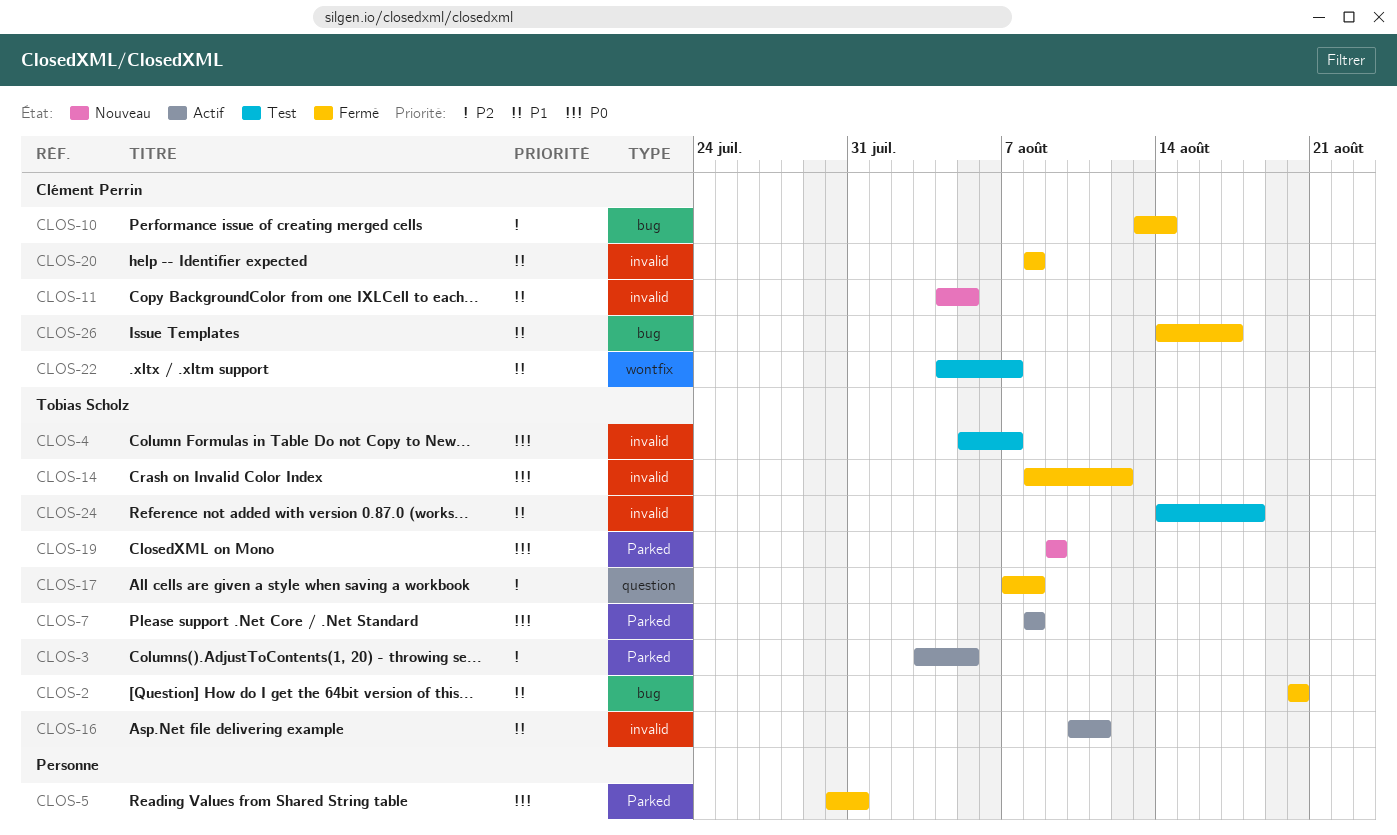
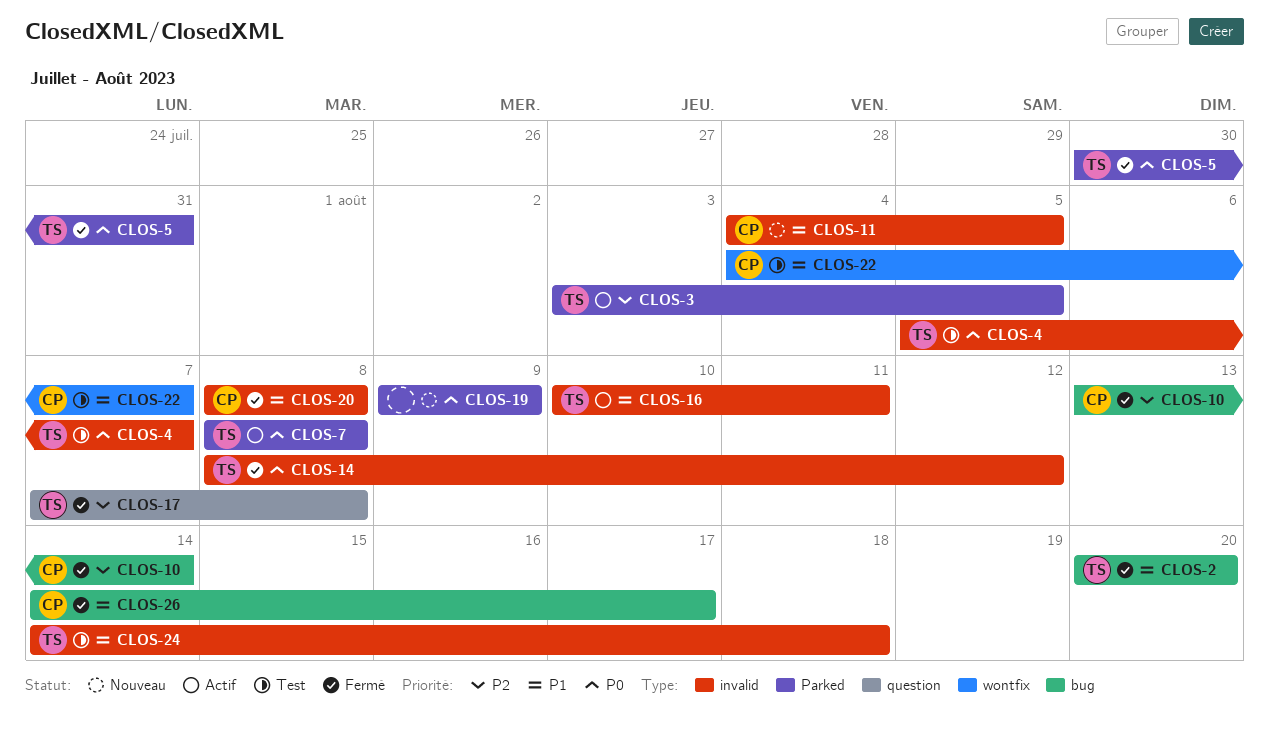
CLOS-5, owner: none -> Tobias Scholz
CLOS-19, owner: Tobias Scholz -> none

